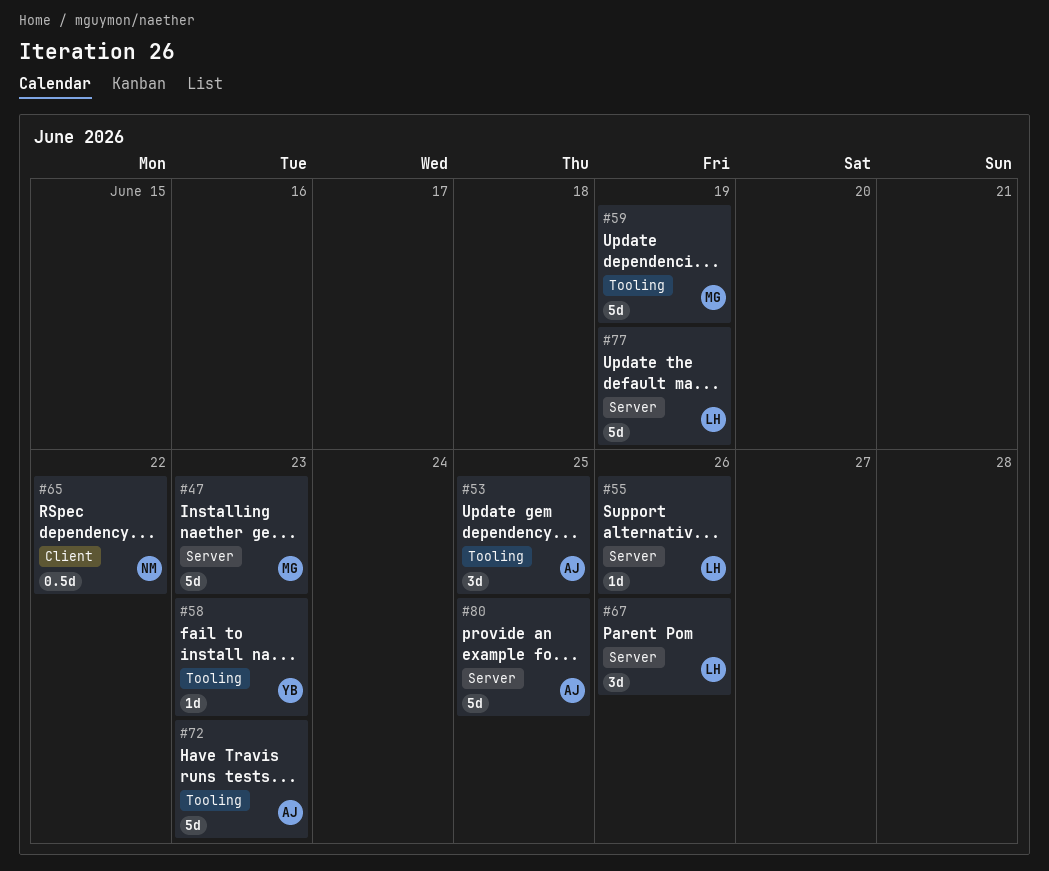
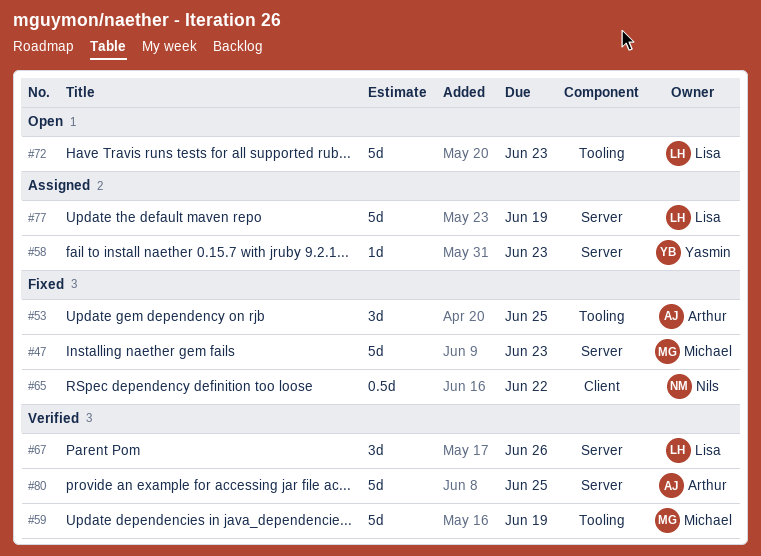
#55: present -> none
#58, label: Tooling -> Server
#72, owner: Arthur -> Lisa

